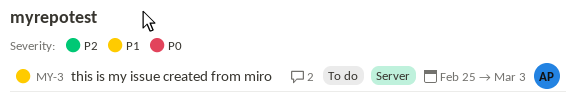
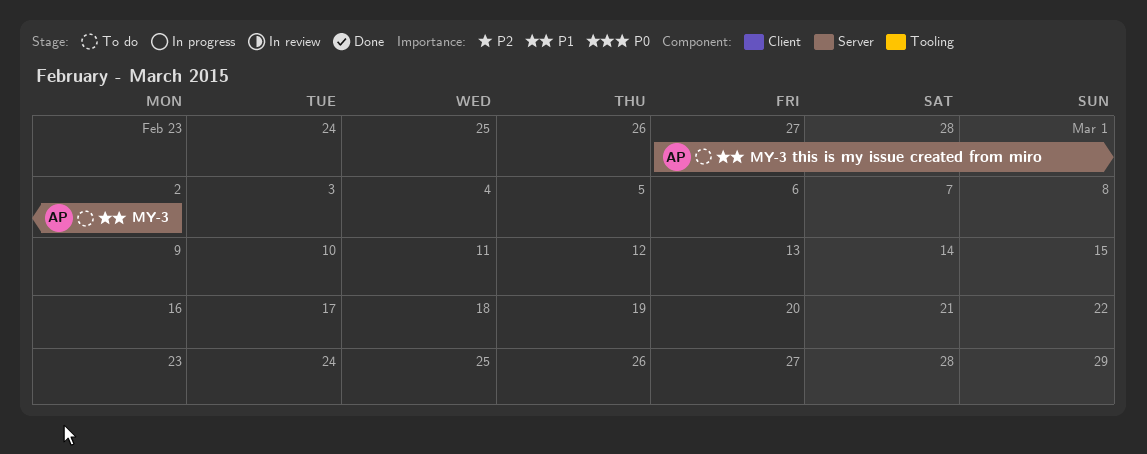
MY-3, start: Feb 25 -> Feb 27
MY-3, due: Mar 3 -> Mar 2

